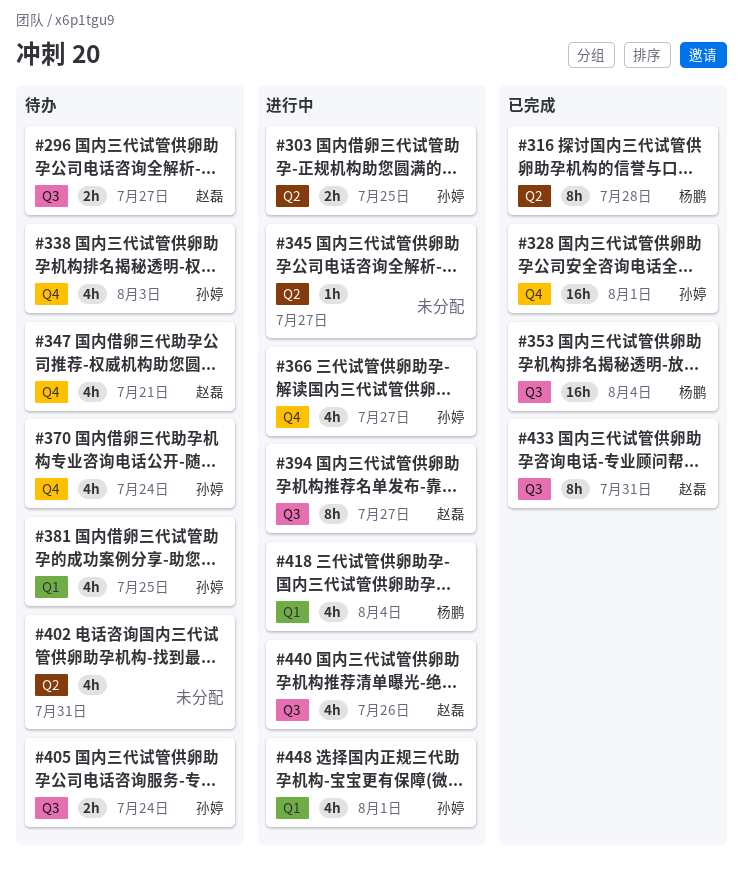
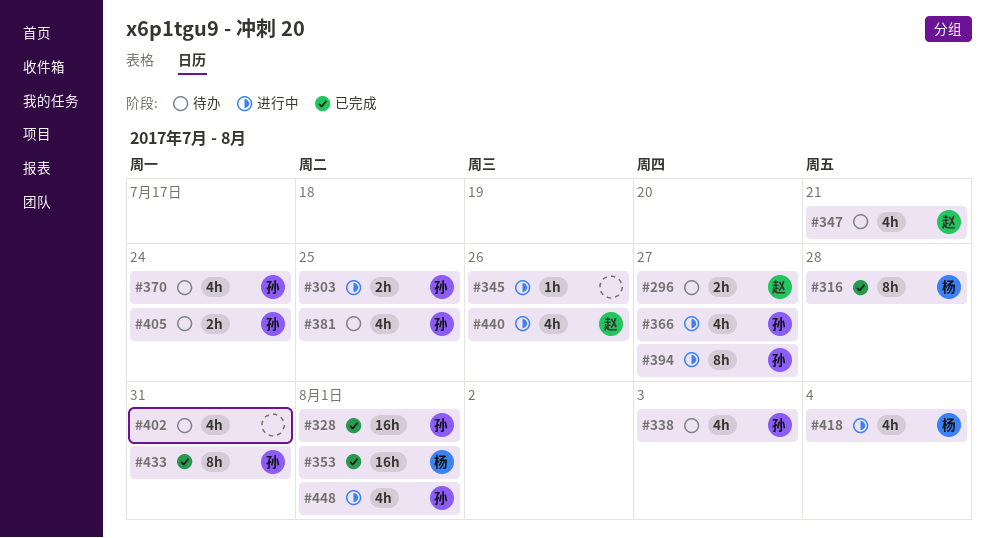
#345, due: Jul 27 -> Jul 26
#353, due: Aug 4 -> Aug 1
#394, owner: 赵磊 -> 孙婷
#433, owner: 赵磊 -> 孙婷

